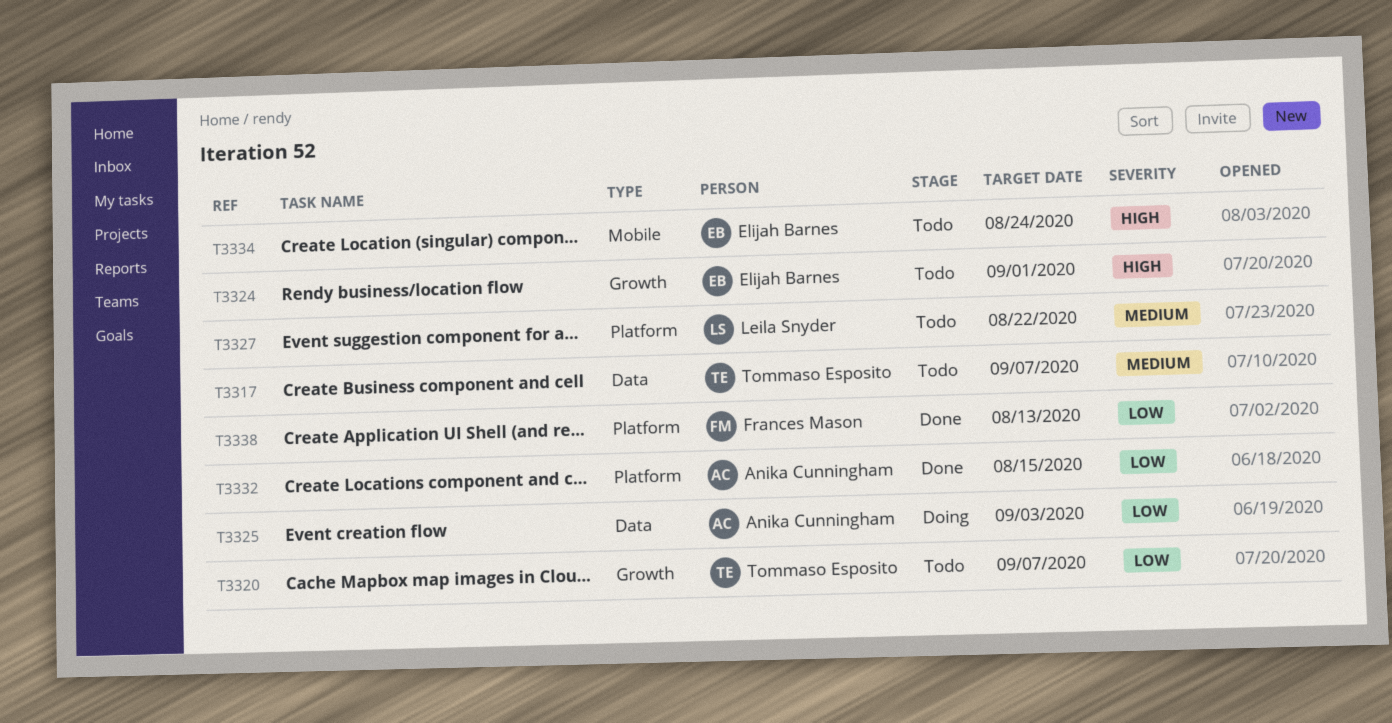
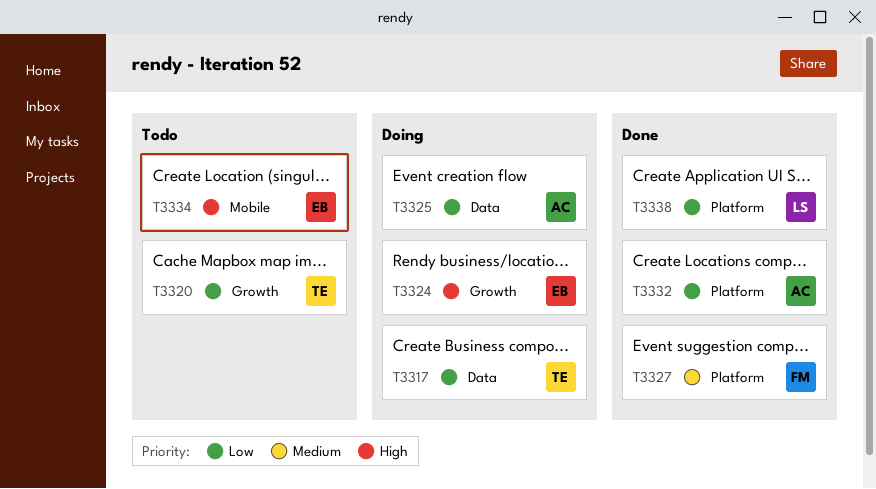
T3317, status: Todo -> Doing
T3317, priority: Medium -> Low
T3324, status: Todo -> Doing
T3327, status: Todo -> Done
T3327, owner: Leila Snyder -> Frances Mason
T3338, owner: Frances Mason -> Leila Snyder

